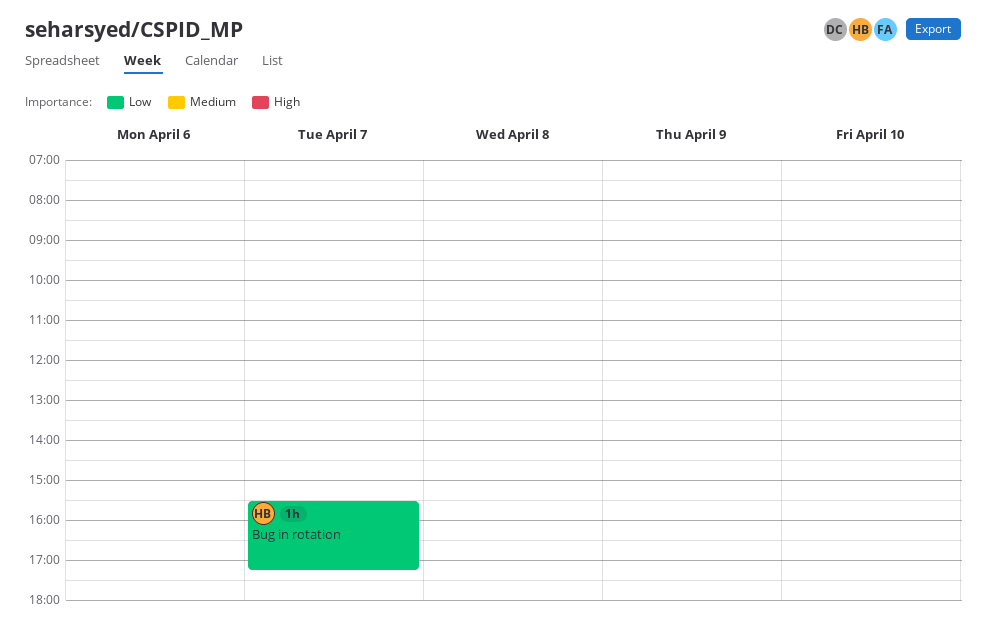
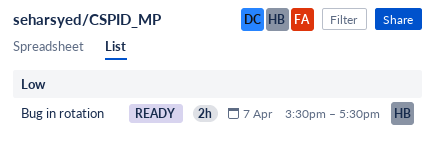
Bug in rotation, estimate: 1h -> 2h
Bug in rotation, ends: 17:15 -> 17:30

